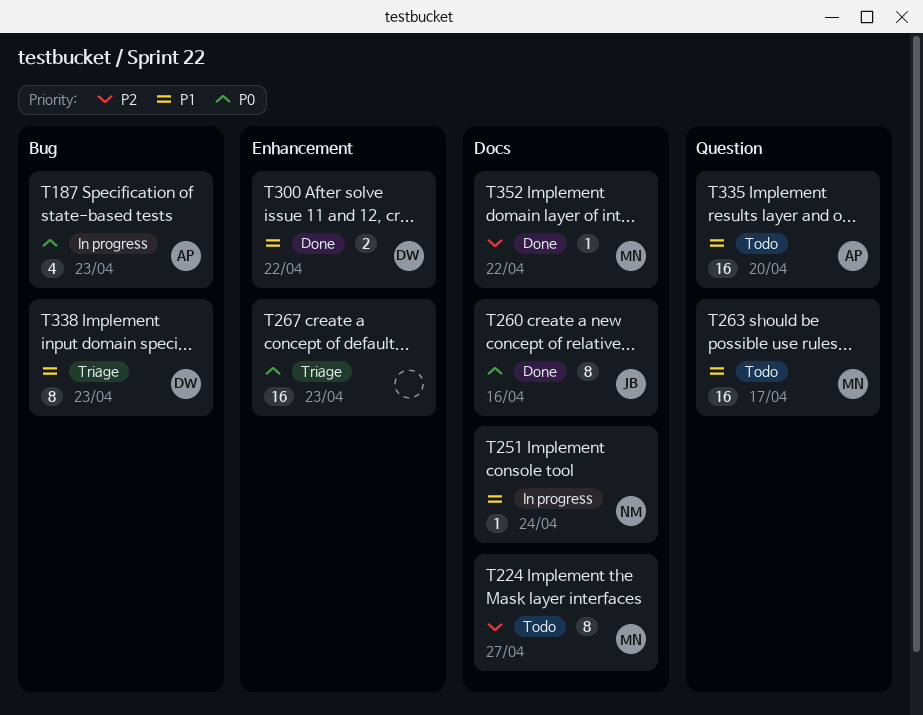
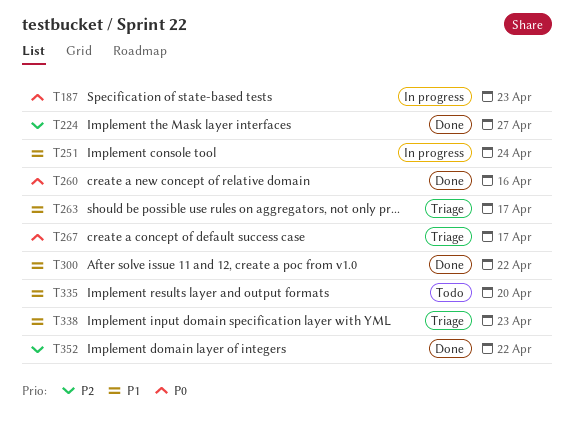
T224, status: Todo -> Done
T263, status: Todo -> Triage
T267, due: Apr 23 -> Apr 17

